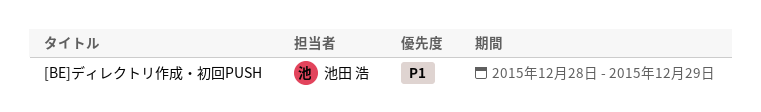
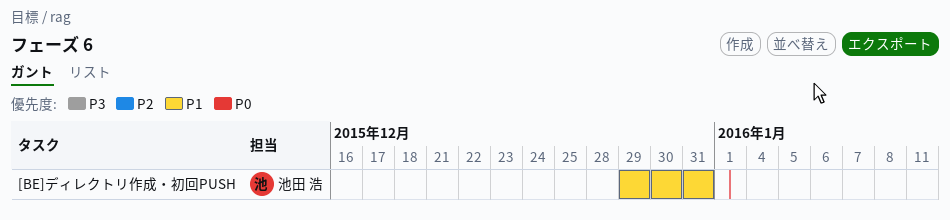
[BE]ディレクトリ作成・初回PUSH, start: Dec 28 -> Dec 29
[BE]ディレクトリ作成・初回PUSH, due: Dec 29 -> Dec 31

